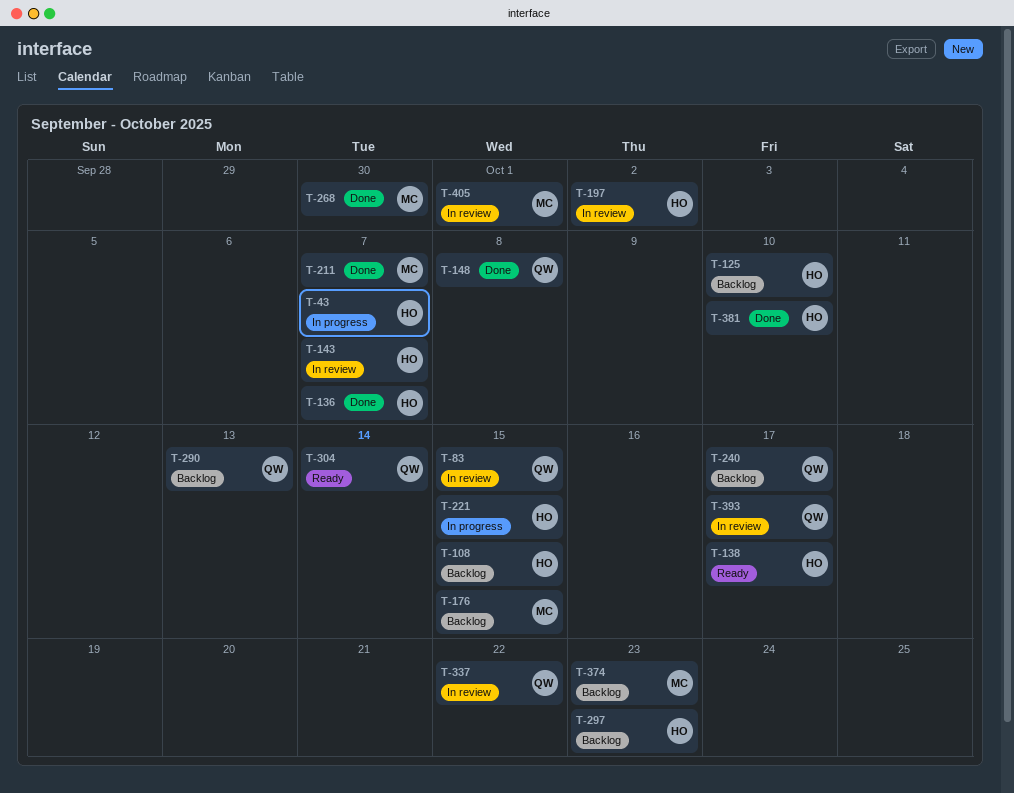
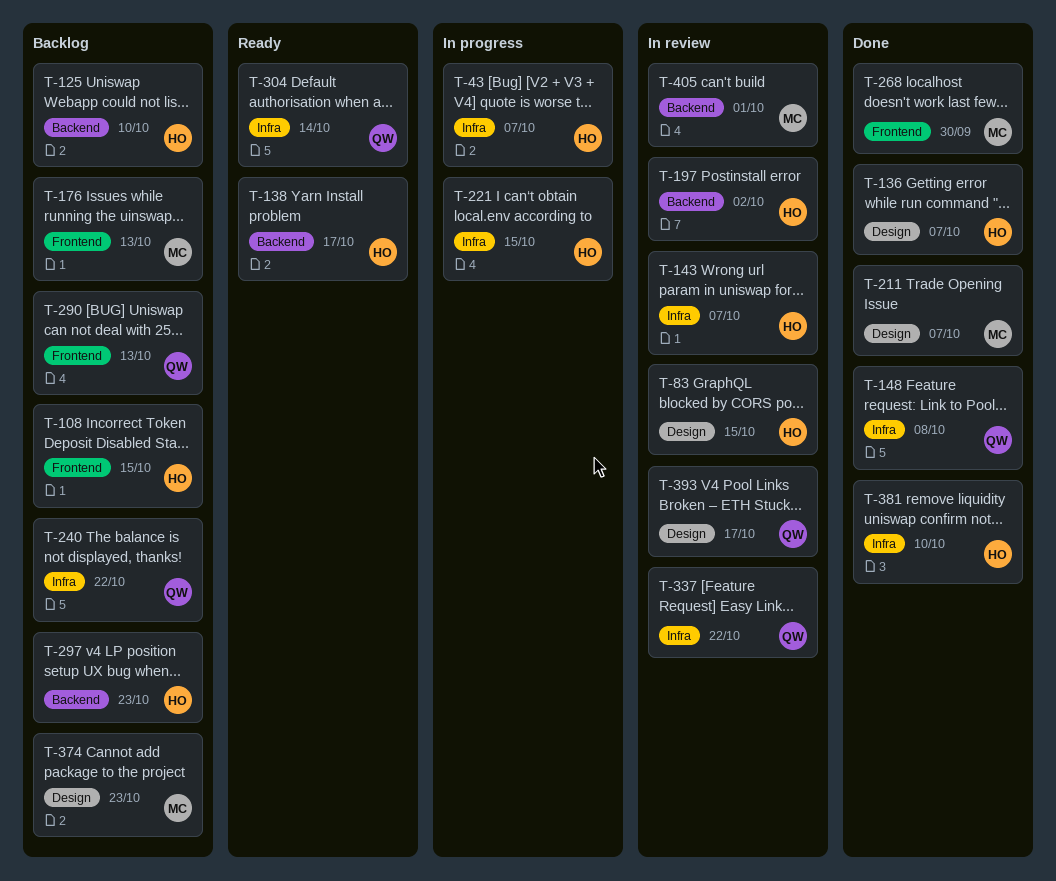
T-83, owner: QW -> HO
T-176, due: Oct 15 -> Oct 13
T-240, due: Oct 17 -> Oct 22

